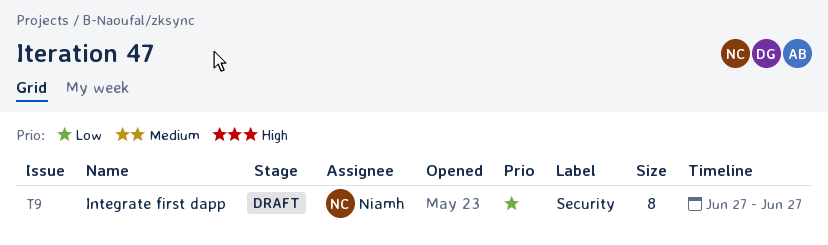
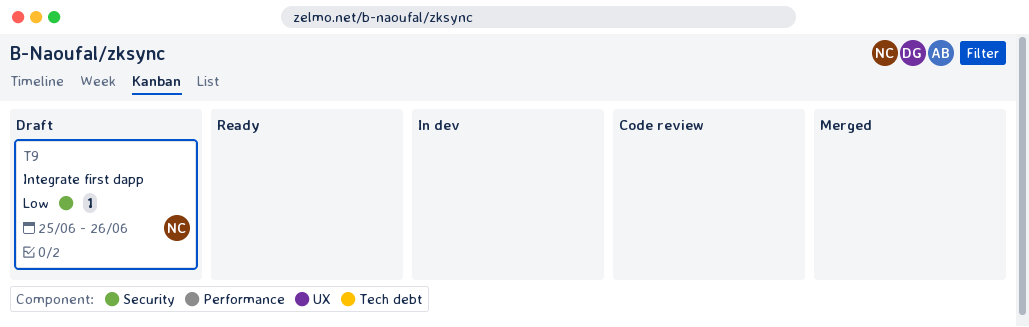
T9, estimate: 8 -> 1
T9, start: Jun 27 -> Jun 25
T9, due: Jun 27 -> Jun 26

